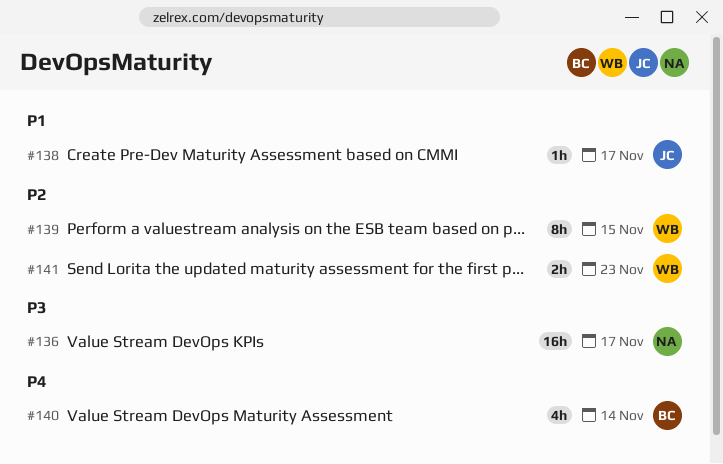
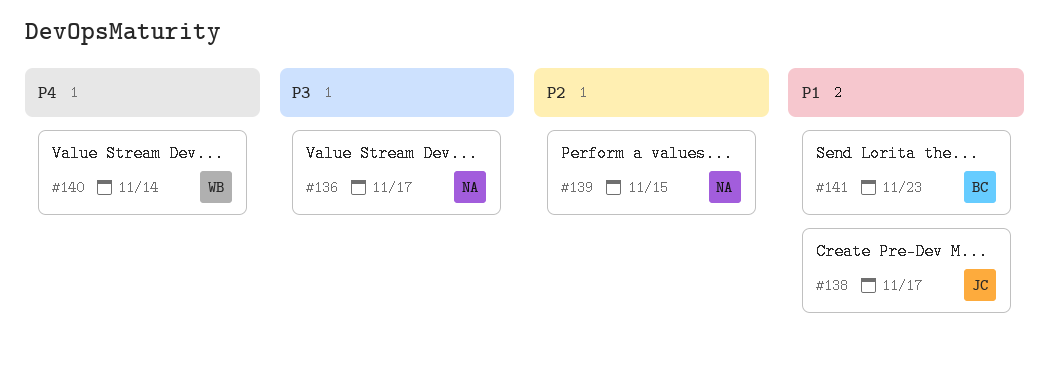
#139, owner: WB -> NA
#140, owner: BC -> WB
#141, owner: WB -> BC
#141, priority: P2 -> P1

